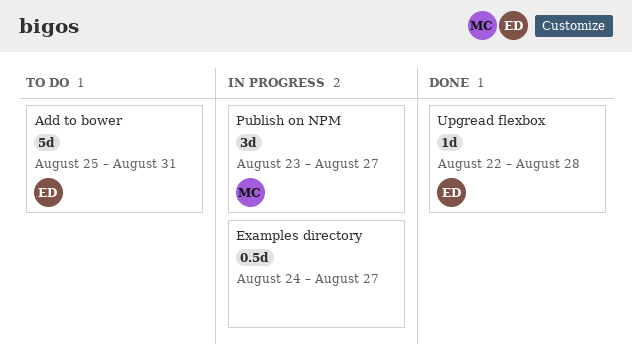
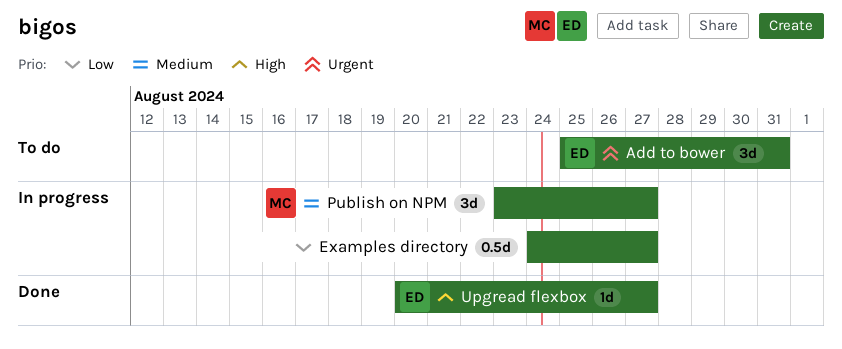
Add to bower, estimate: 5d -> 3d
Upgread flexbox, start: Aug 22 -> Aug 20
Upgread flexbox, due: Aug 28 -> Aug 27

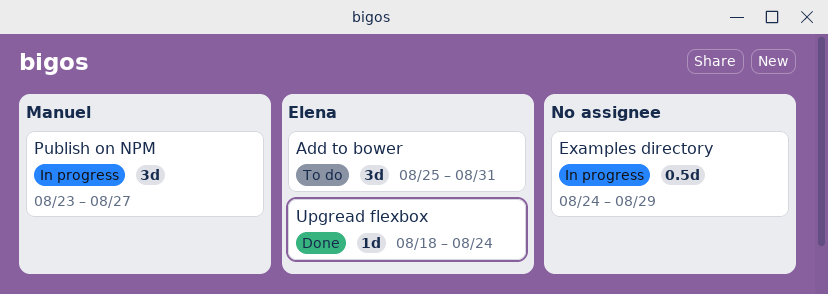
Examples directory, due: Aug 27 -> Aug 29
Upgread flexbox, start: Aug 20 -> Aug 18
Upgread flexbox, due: Aug 27 -> Aug 24

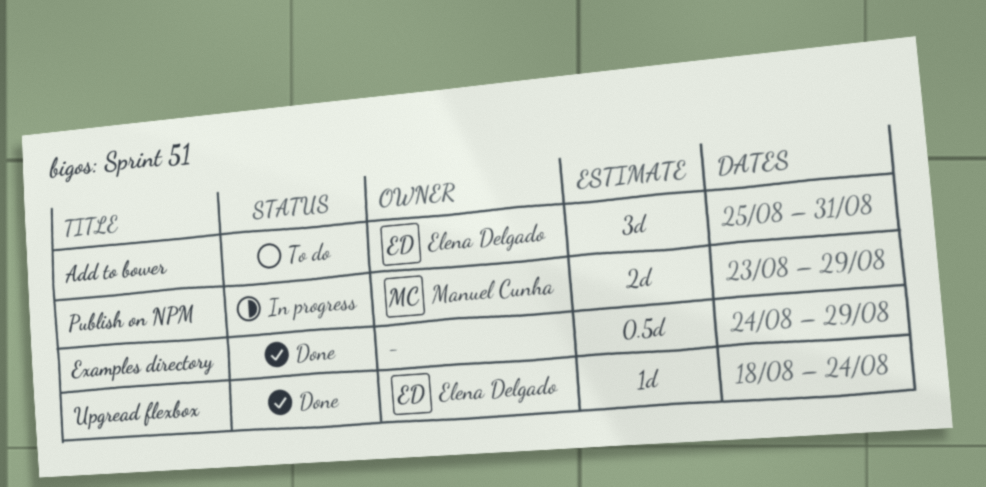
Examples directory, status: In progress -> Done
Publish on NPM, estimate: 3d -> 2d
Publish on NPM, due: Aug 27 -> Aug 29

